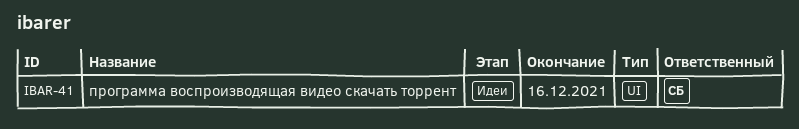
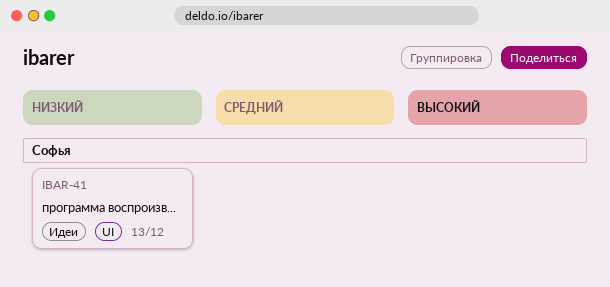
IBAR-41, due: Dec 16 -> Dec 13

